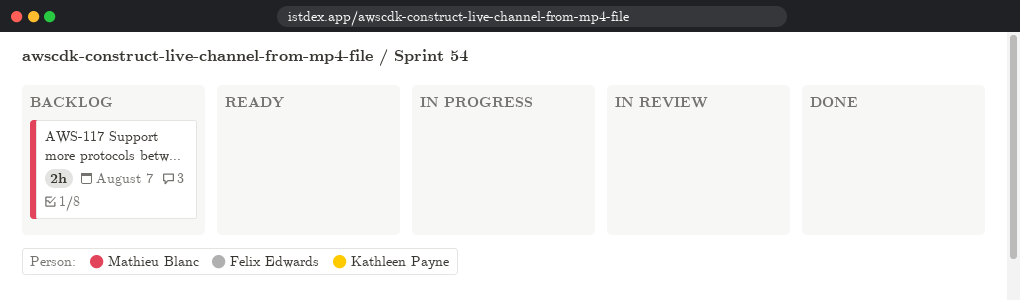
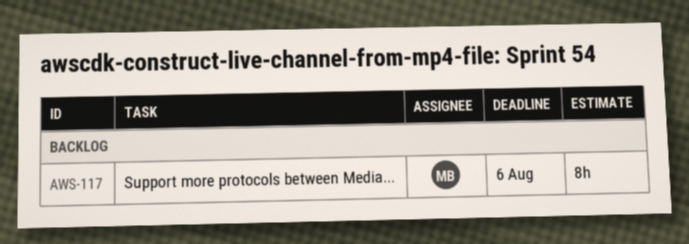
AWS-117, estimate: 2h -> 8h
AWS-117, due: Aug 7 -> Aug 6

